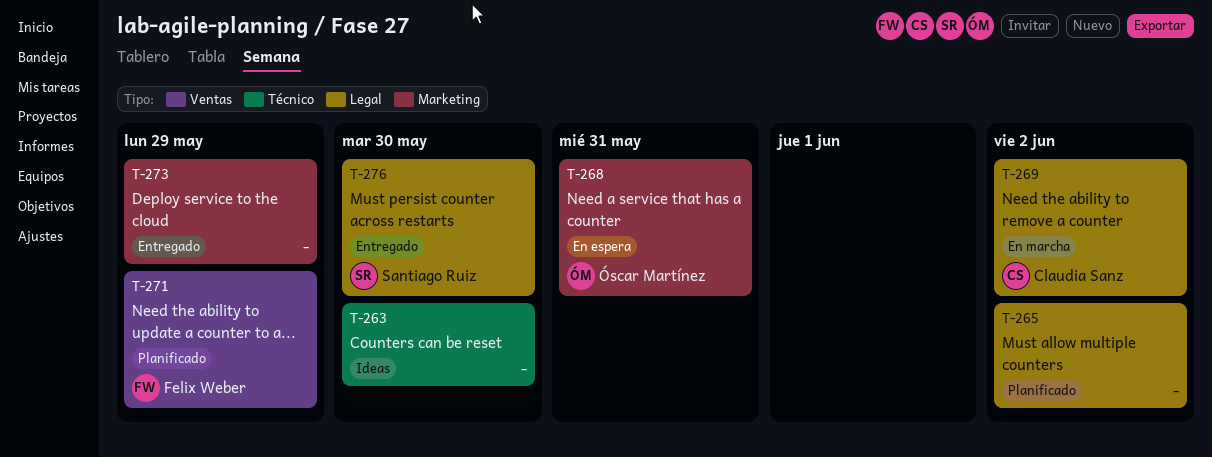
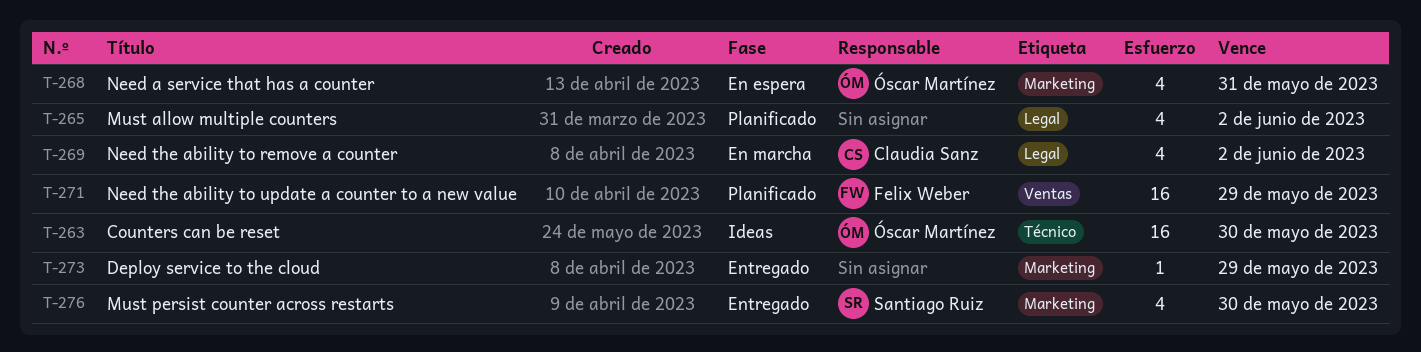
T-263, owner: none -> Óscar Martínez
T-276, label: Legal -> Marketing

